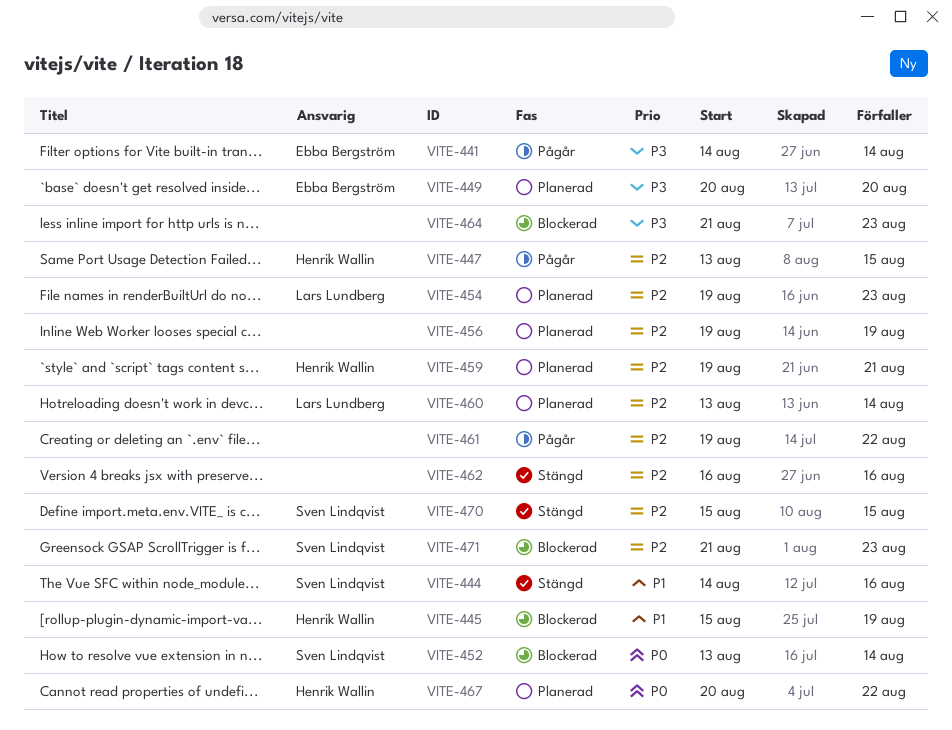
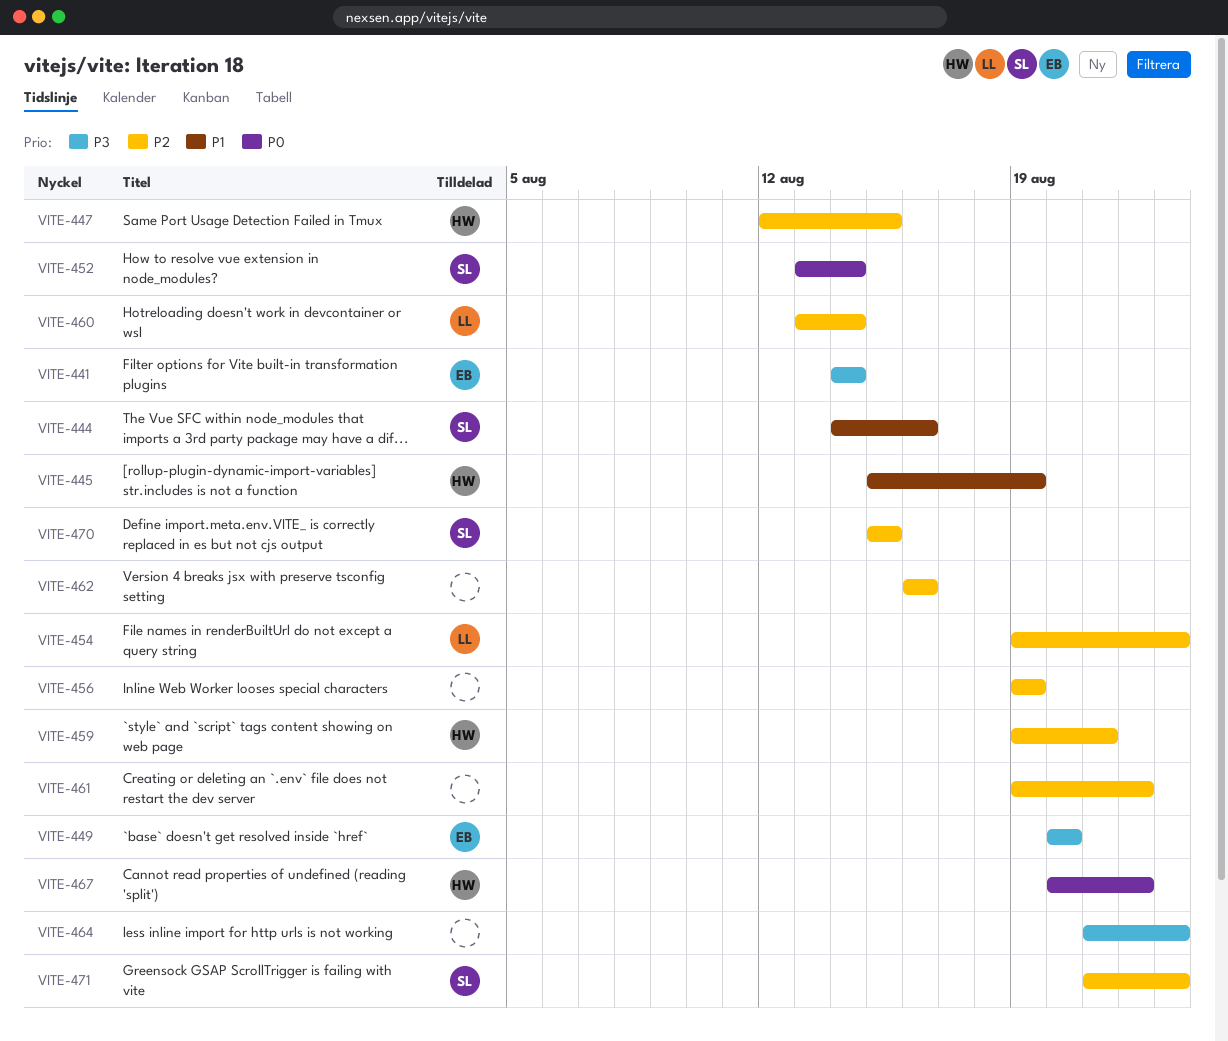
VITE-447, start: Aug 13 -> Aug 12

